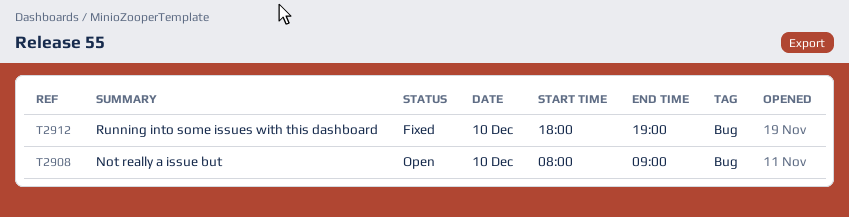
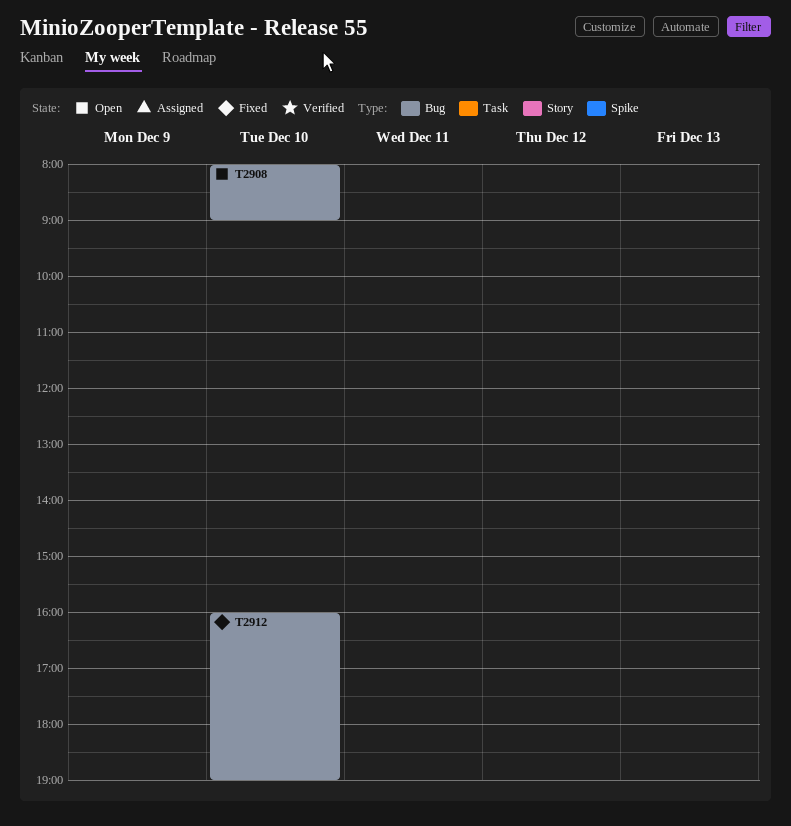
T2912, begins: 18:00 -> 16:00

